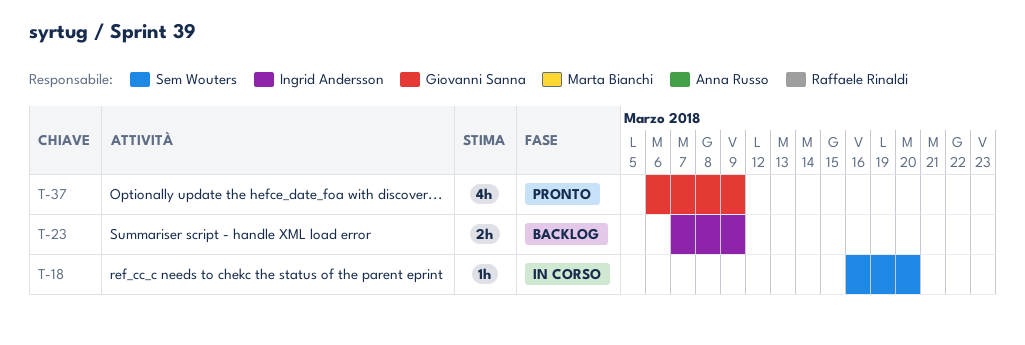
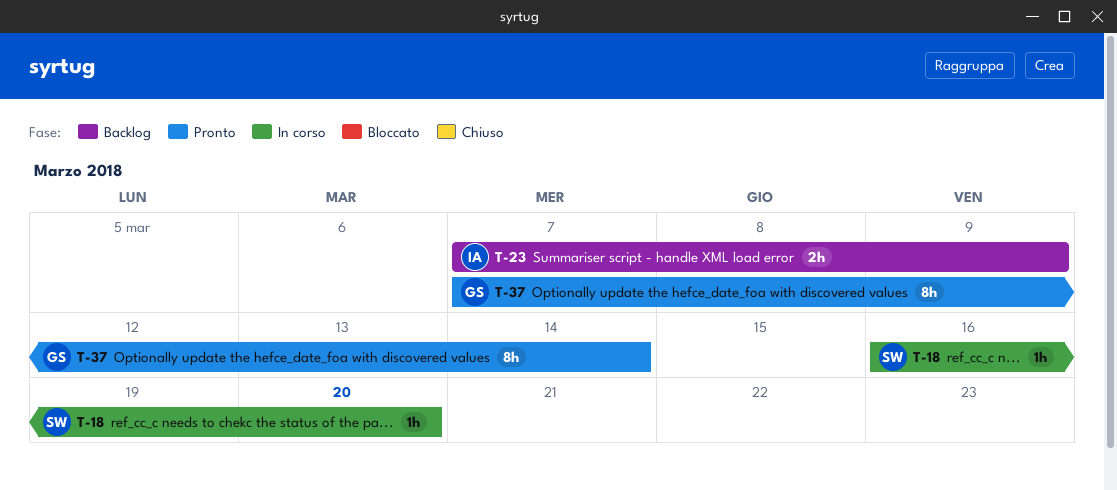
T-37, estimate: 4h -> 8h
T-37, start: Mar 6 -> Mar 7
T-37, due: Mar 9 -> Mar 14

